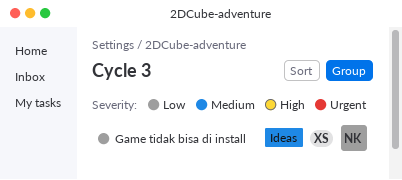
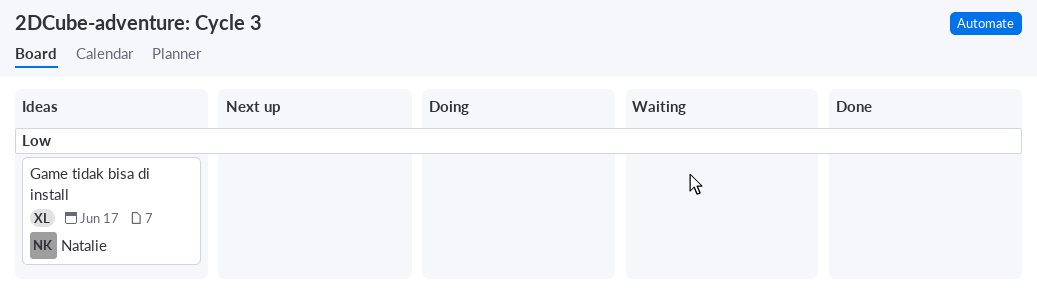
Game tidak bisa di install, estimate: XS -> XL

